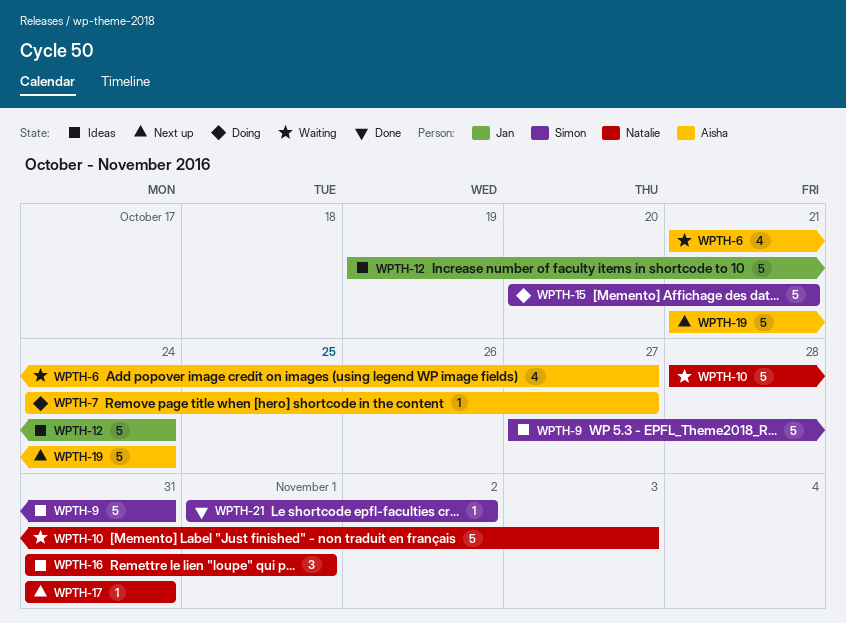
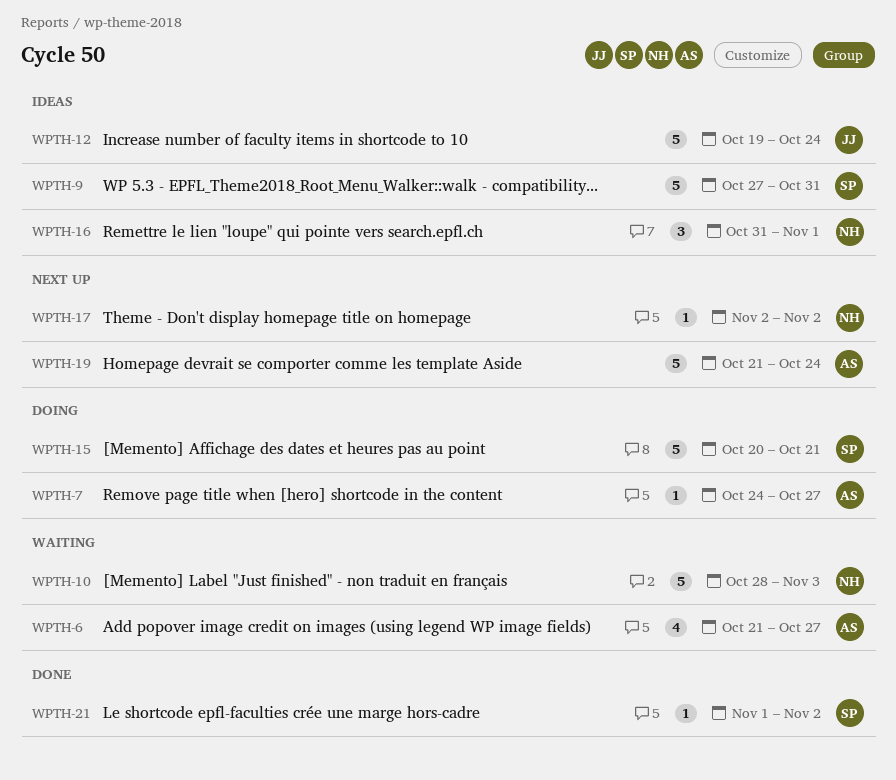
WPTH-17, start: Oct 31 -> Nov 2
WPTH-17, due: Oct 31 -> Nov 2

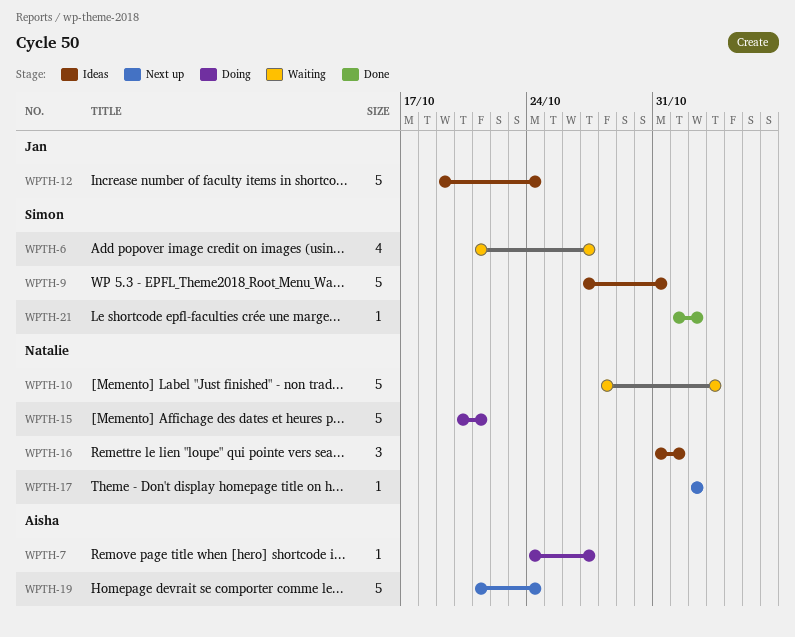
WPTH-6, owner: Aisha -> Simon
WPTH-15, owner: Simon -> Natalie

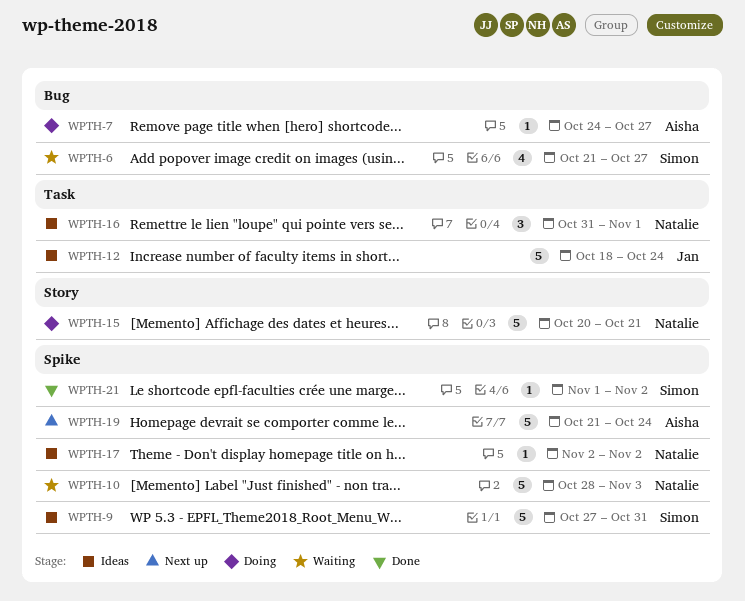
WPTH-12, start: Oct 19 -> Oct 18
WPTH-17, status: Next up -> Ideas

